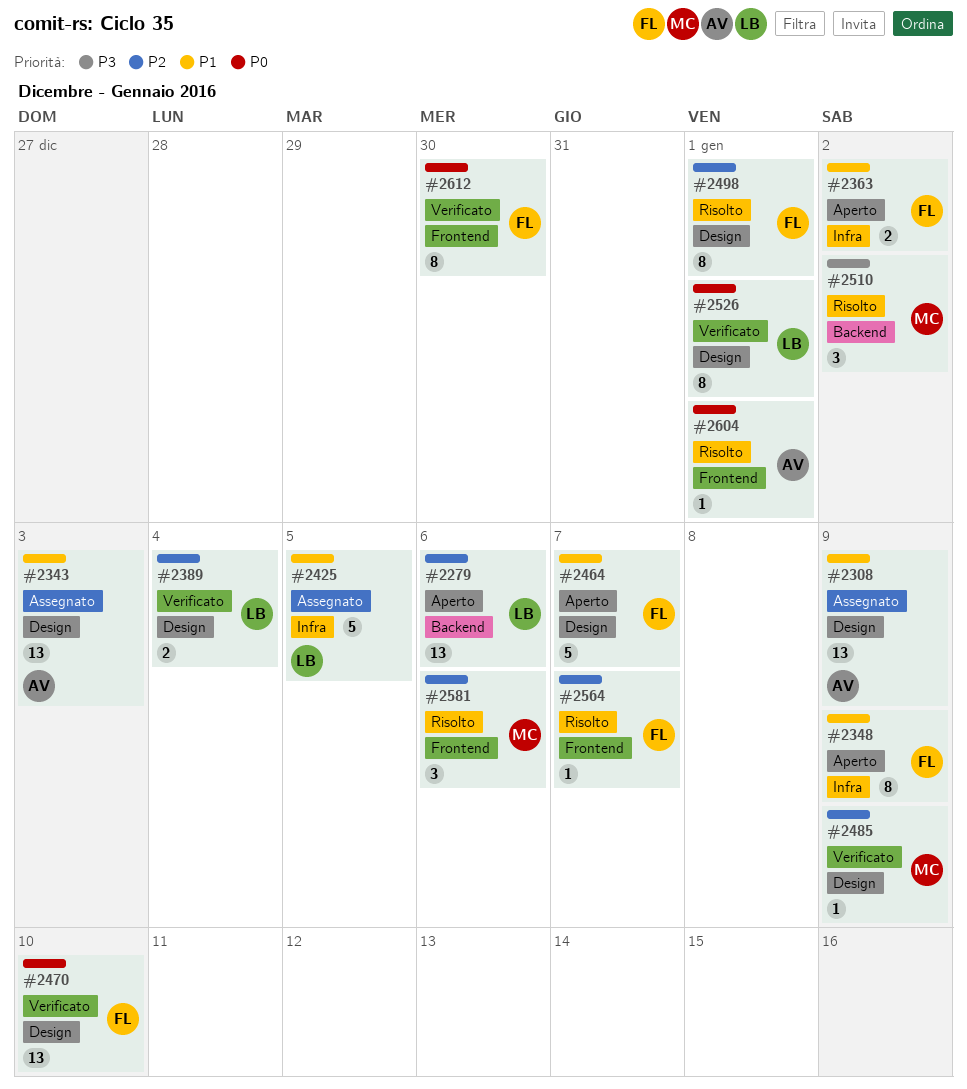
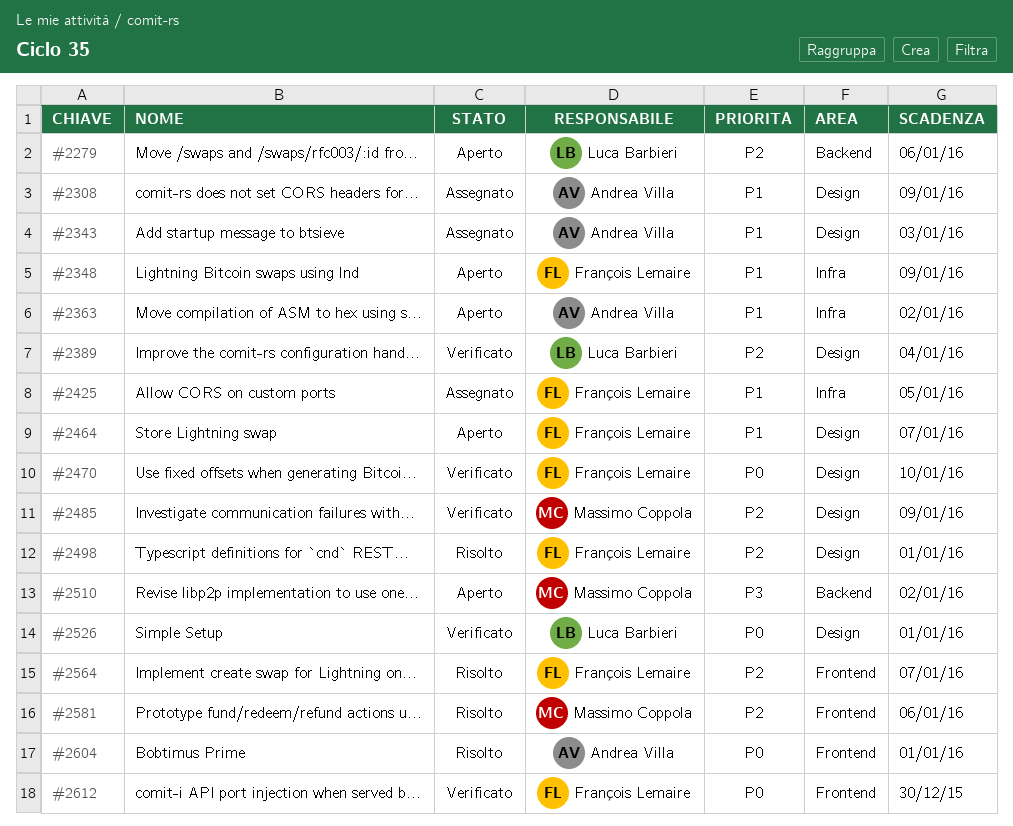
#2363, owner: François Lemaire -> Andrea Villa
#2425, owner: Luca Barbieri -> François Lemaire
#2510, status: Risolto -> Aperto

